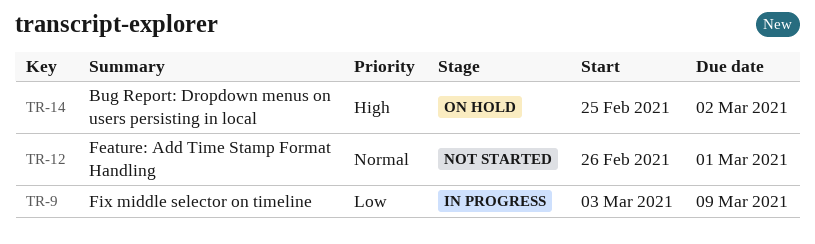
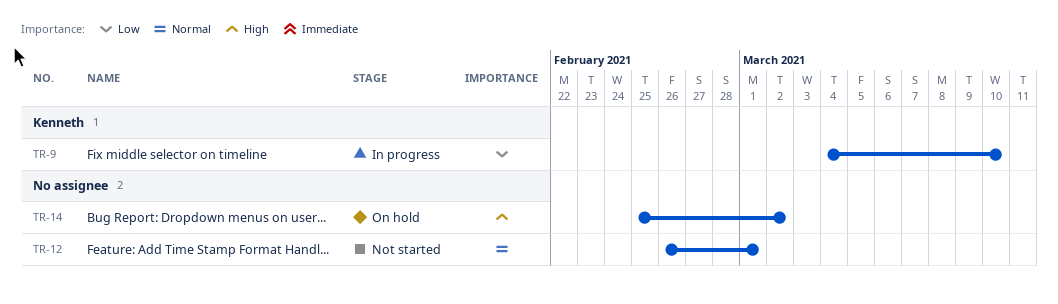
TR-9, start: Mar 3 -> Mar 4
TR-9, due: Mar 9 -> Mar 10

